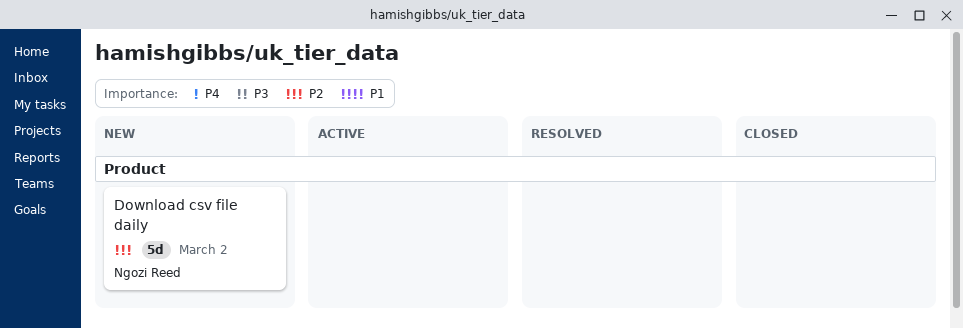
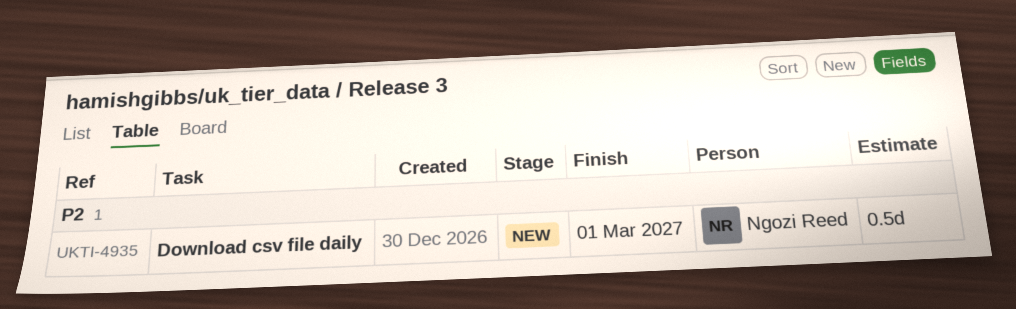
Download csv file daily, estimate: 5d -> 0.5d
Download csv file daily, due: Mar 2 -> Mar 1

